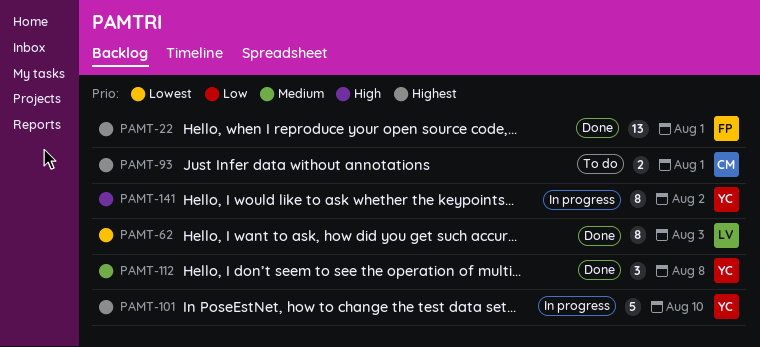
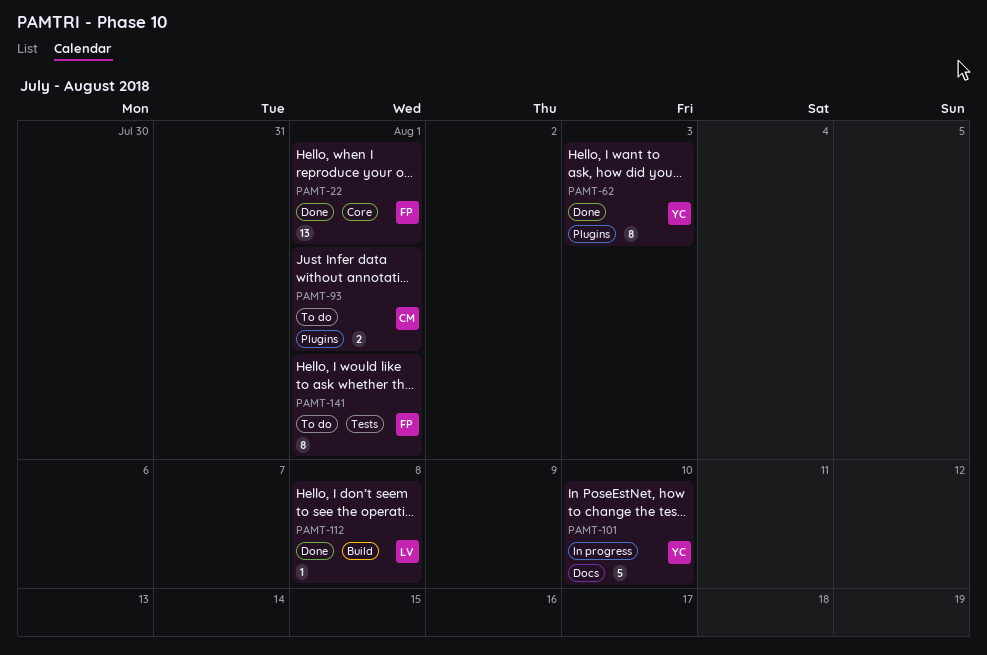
PAMT-62, owner: LV -> YC
PAMT-112, owner: YC -> LV
PAMT-112, estimate: 3 -> 1
PAMT-141, status: In progress -> To do
PAMT-141, owner: YC -> FP
PAMT-141, due: Aug 2 -> Aug 1

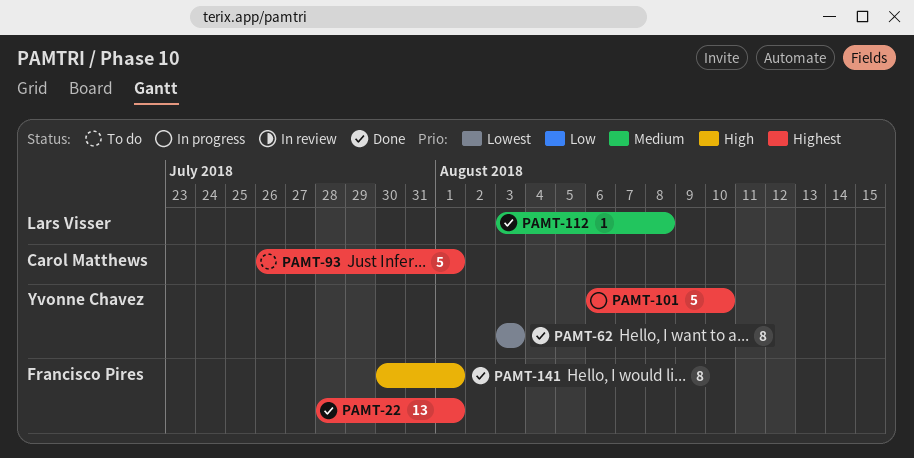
PAMT-93, estimate: 2 -> 5
PAMT-141, status: To do -> Done

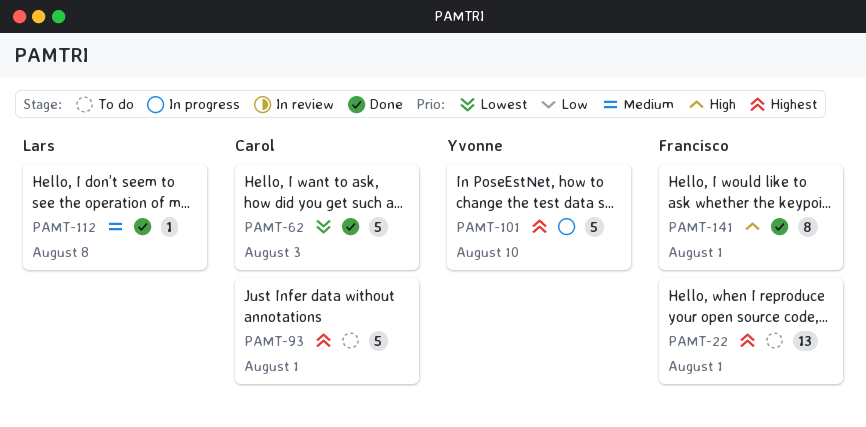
PAMT-22, status: Done -> To do
PAMT-62, owner: Yvonne Chavez -> Carol Matthews
PAMT-62, estimate: 8 -> 5

